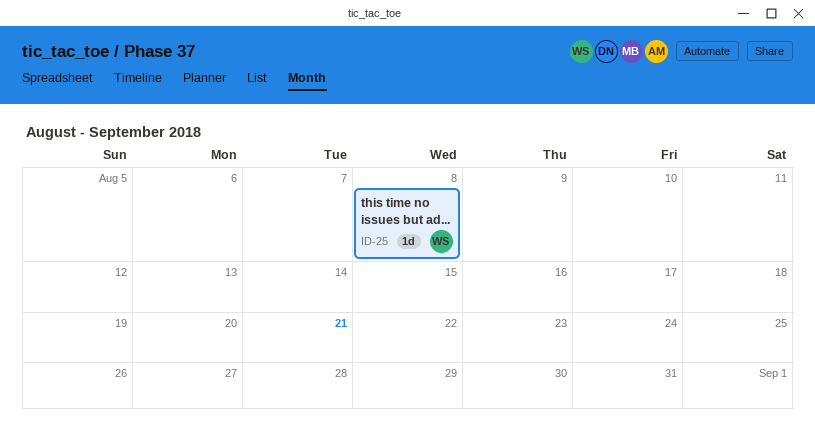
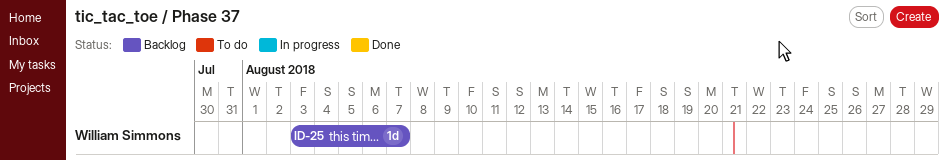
ID-25, due: Aug 8 -> Aug 7

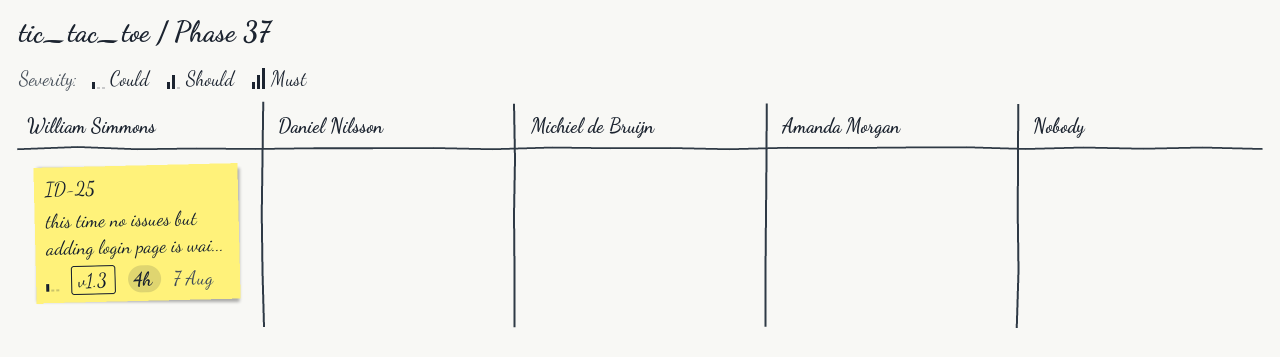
ID-25, estimate: 1d -> 4h

